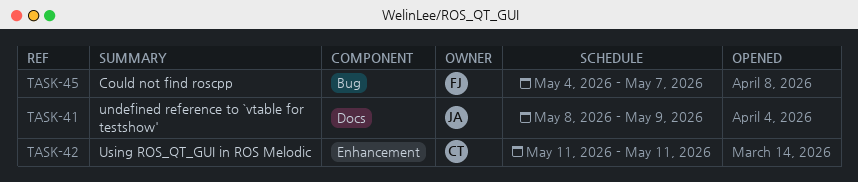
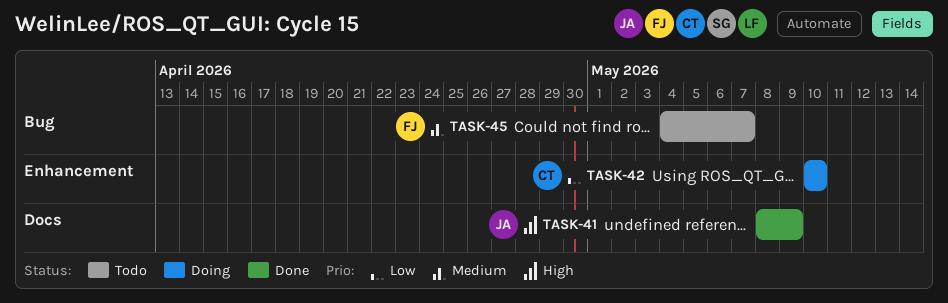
TASK-42, start: May 11 -> May 10
TASK-42, due: May 11 -> May 10

